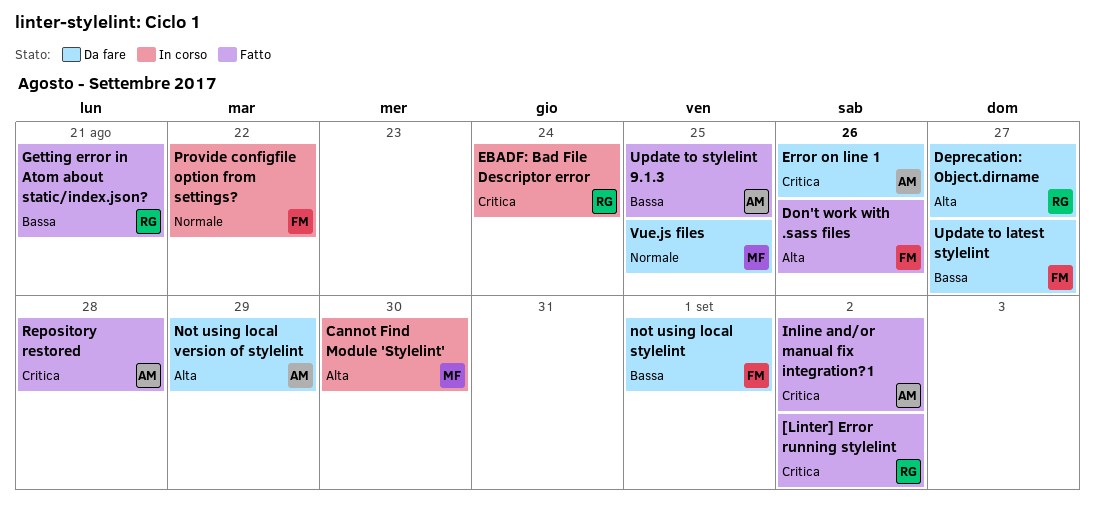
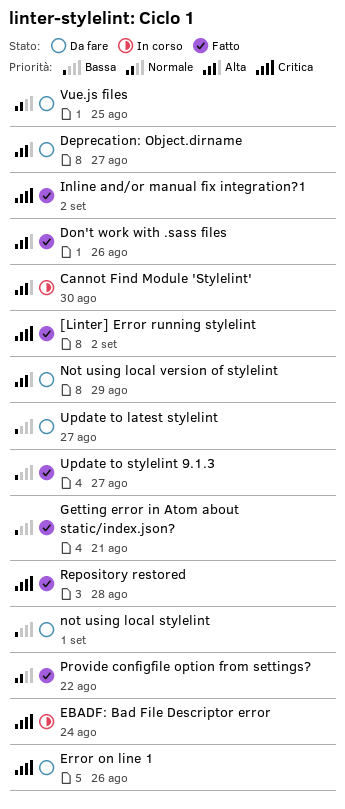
Provide configfile option from settings?, status: In corso -> Fatto
Update to stylelint 9.1.3, due: Aug 25 -> Aug 27

